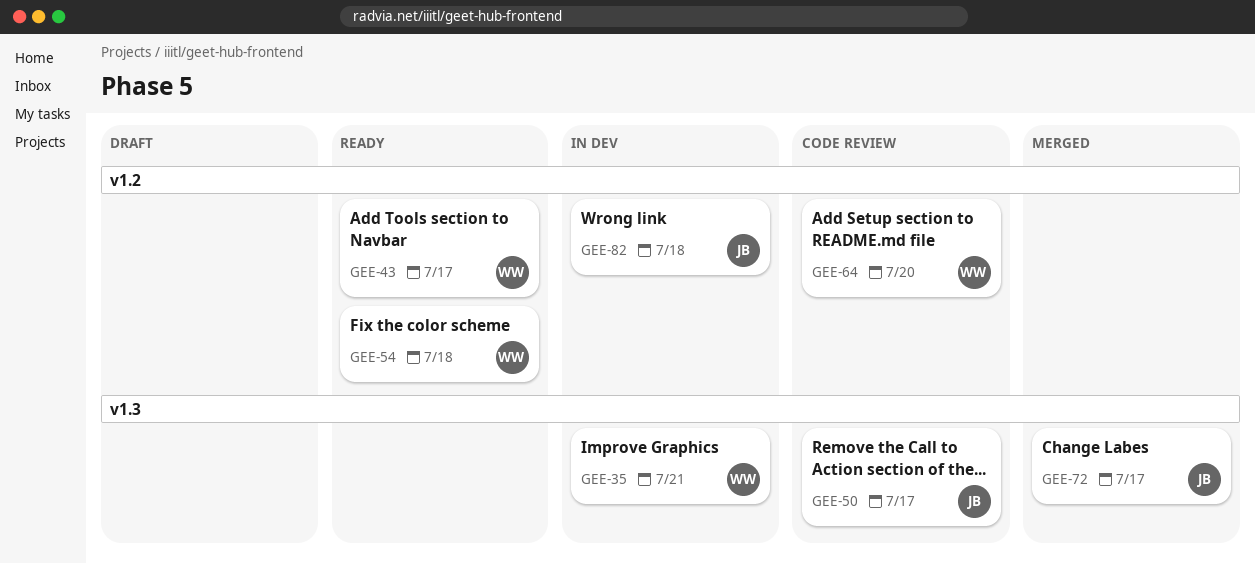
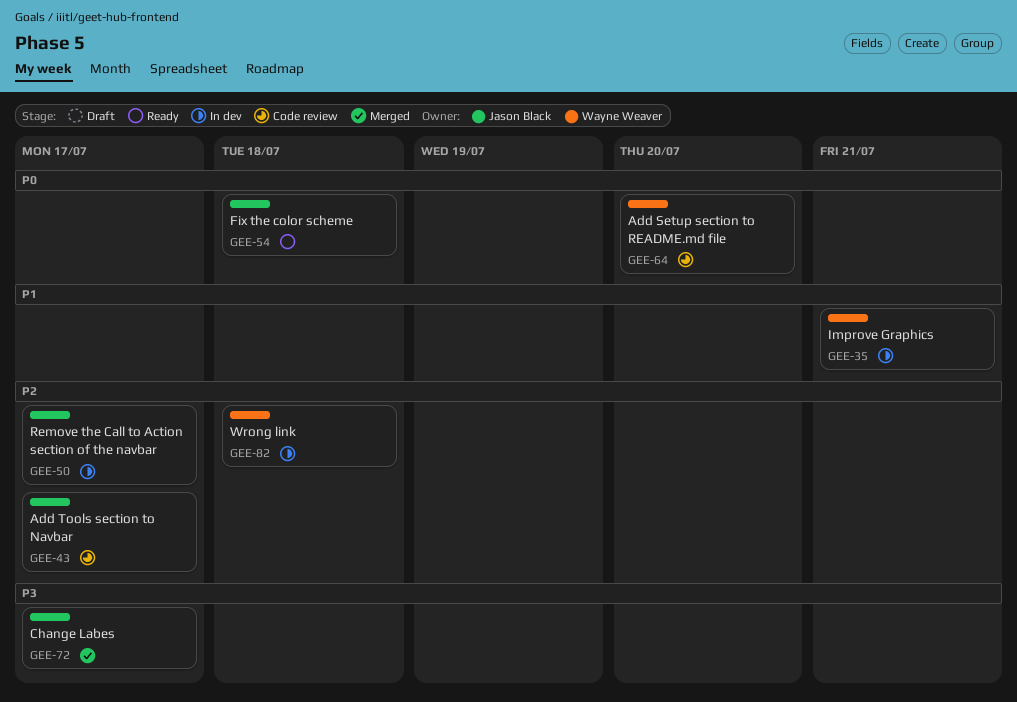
GEE-43, status: Ready -> Code review
GEE-43, owner: Wayne Weaver -> Jason Black
GEE-50, status: Code review -> In dev
GEE-54, owner: Wayne Weaver -> Jason Black
GEE-82, owner: Jason Black -> Wayne Weaver

